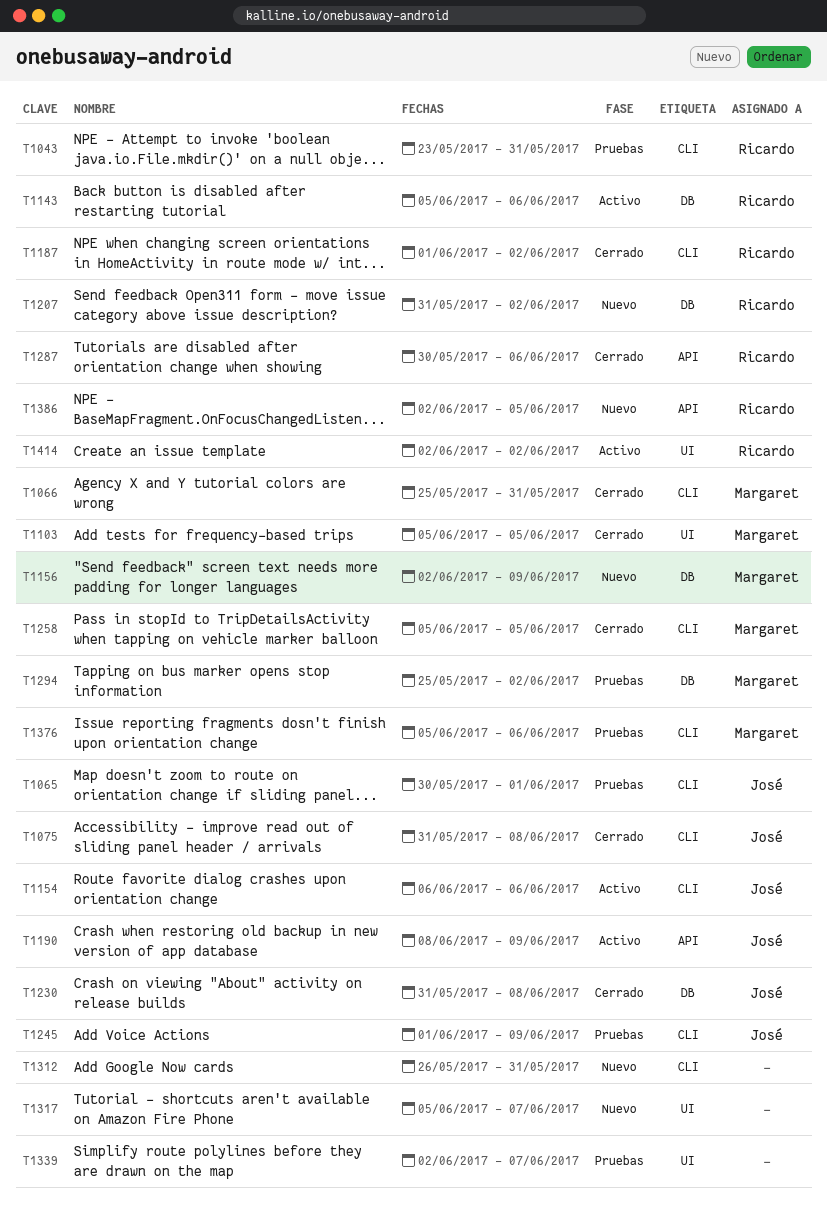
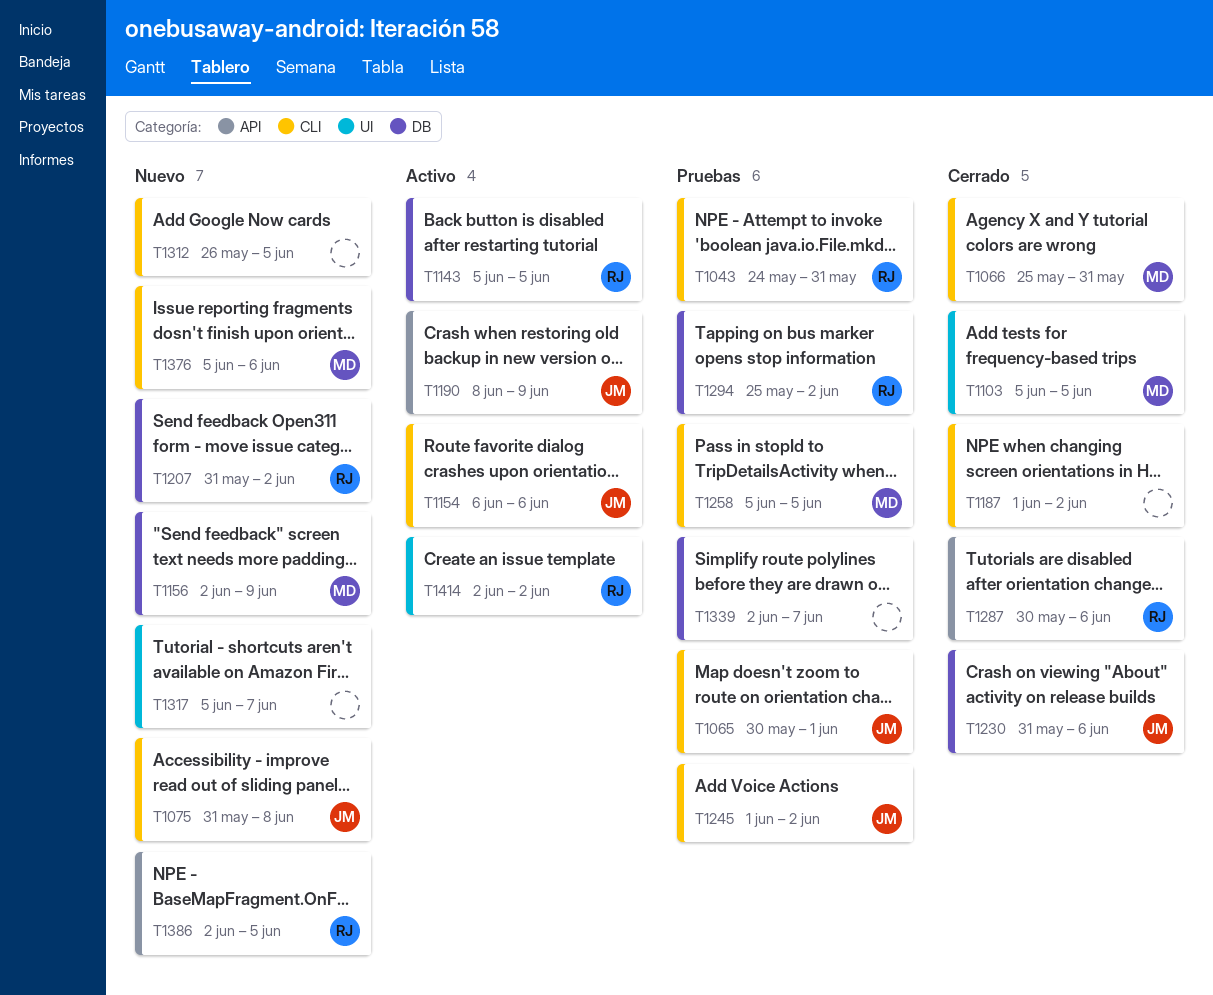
T1043, start: May 23 -> May 24
T1075, status: Cerrado -> Nuevo
T1143, due: Jun 6 -> Jun 5
T1187, owner: Ricardo -> none
T1230, due: Jun 8 -> Jun 6
T1245, due: Jun 9 -> Jun 2
T1258, status: Cerrado -> Pruebas
T1294, owner: Margaret -> Ricardo
T1312, due: May 31 -> Jun 5
T1339, label: UI -> DB
T1376, status: Pruebas -> Nuevo

